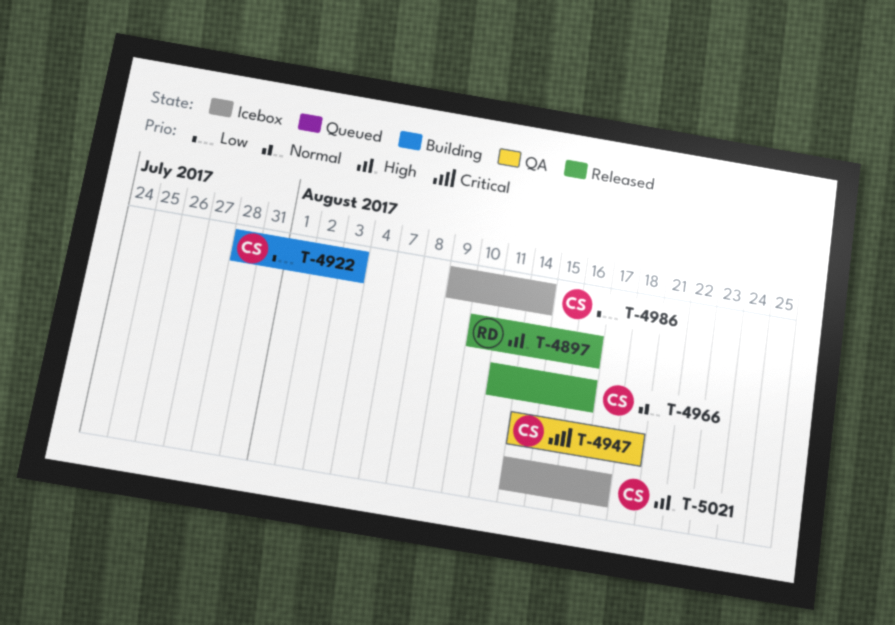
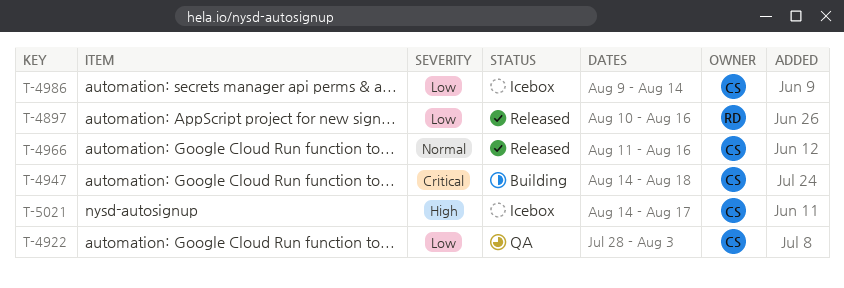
T-4897, priority: High -> Low
T-4922, status: Building -> QA
T-4947, status: QA -> Building

